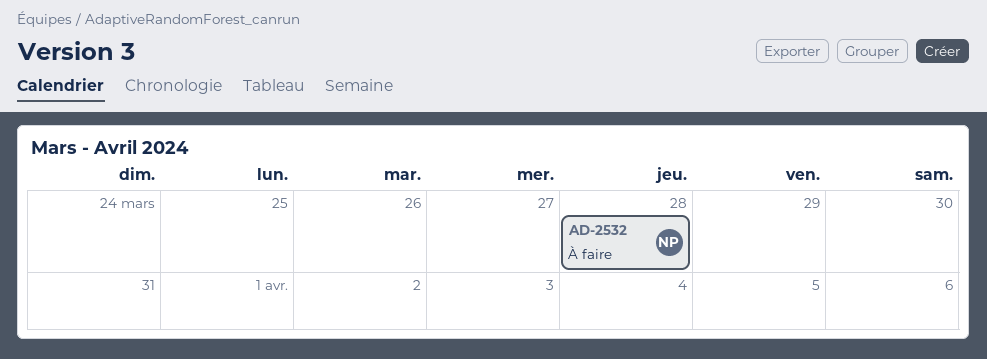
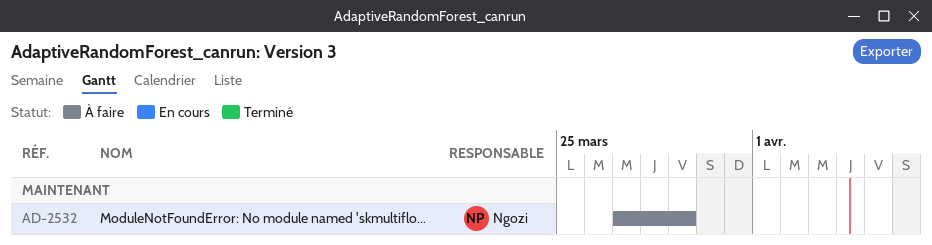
AD-2532, due: Mar 28 -> Mar 29

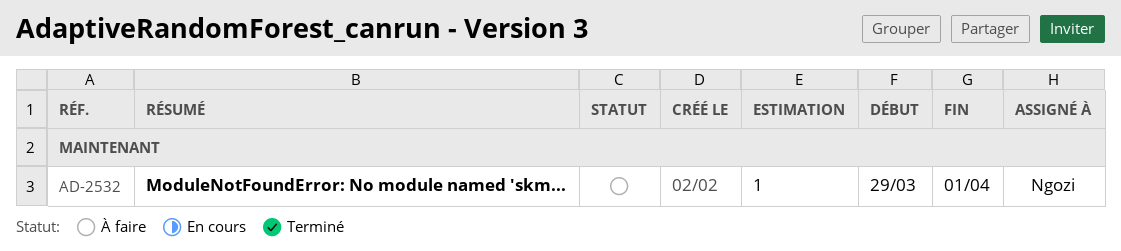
AD-2532, start: Mar 27 -> Mar 29
AD-2532, due: Mar 29 -> Apr 1

